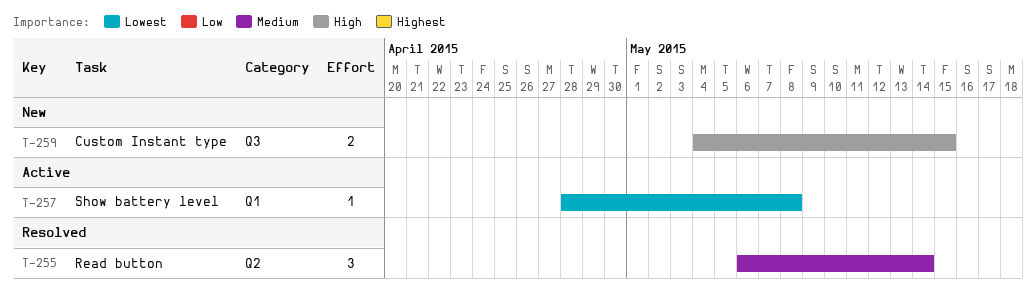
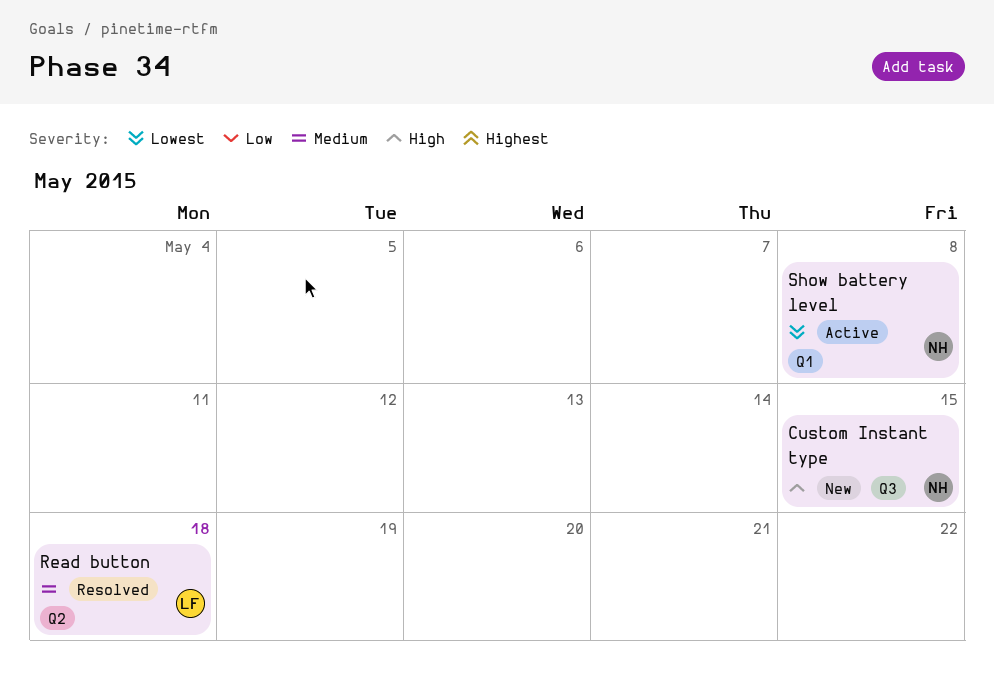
Read button, due: May 14 -> May 18

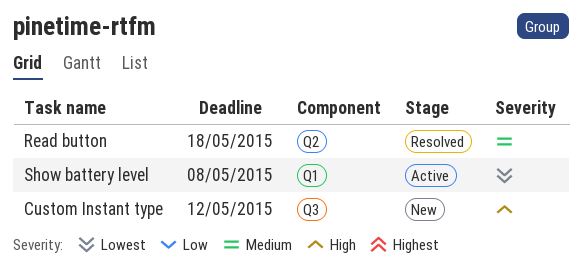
Custom Instant type, due: May 15 -> May 12

